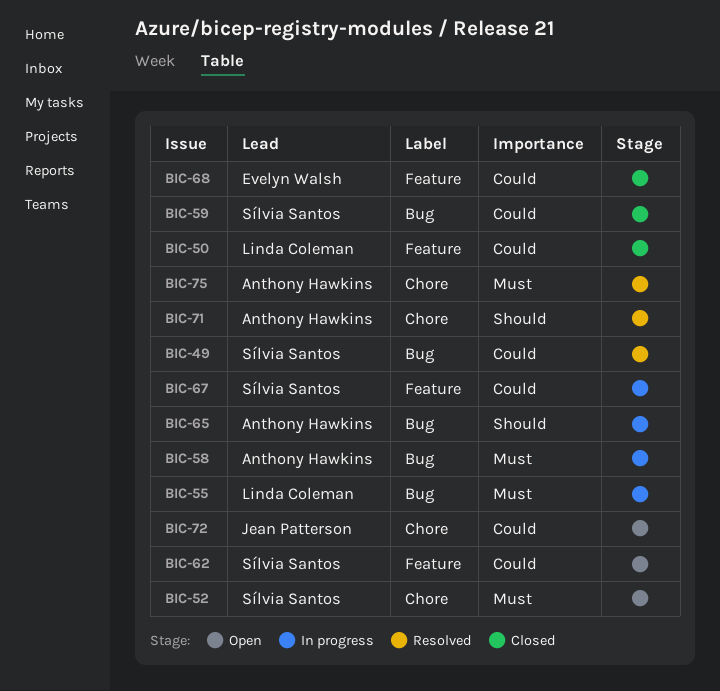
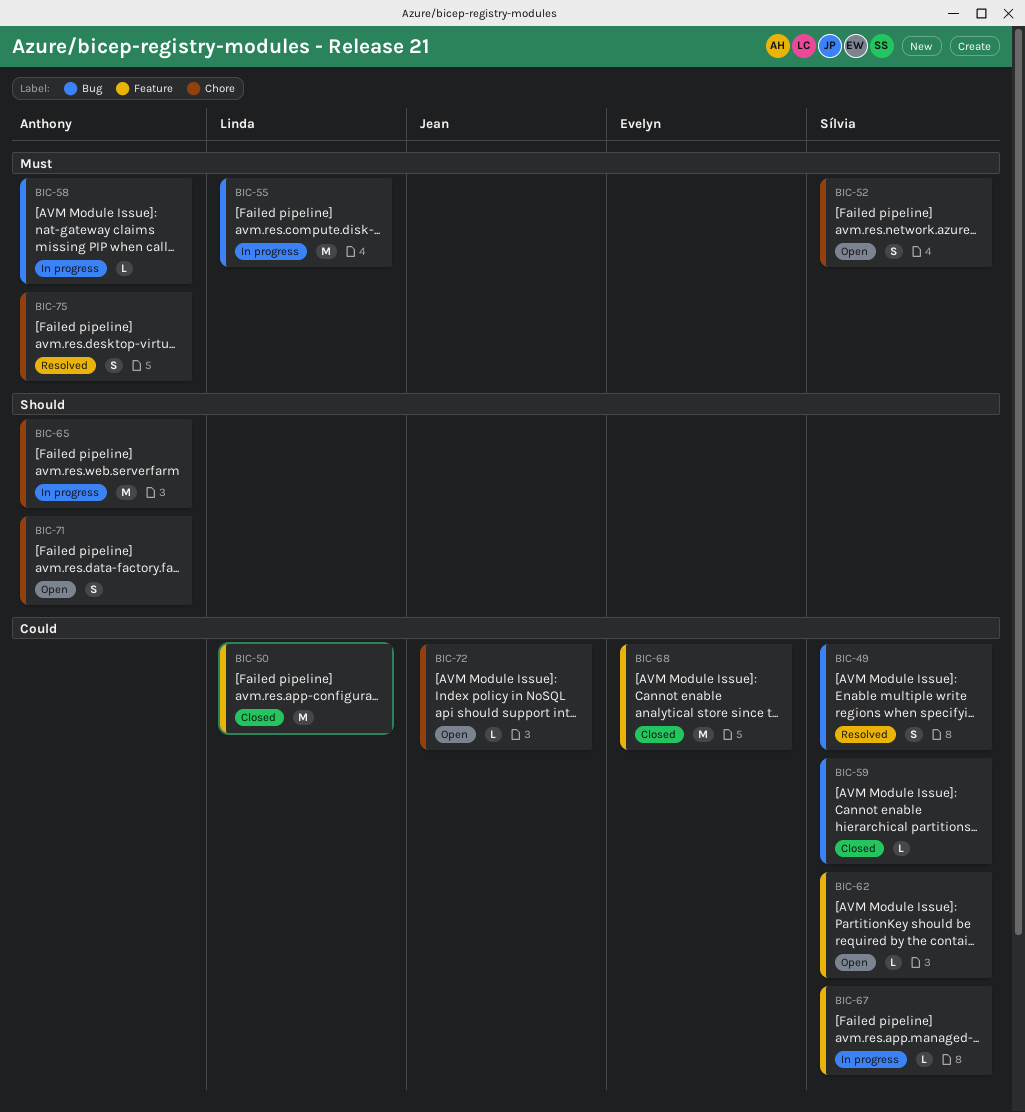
BIC-65, label: Bug -> Chore
BIC-71, status: Resolved -> Open

